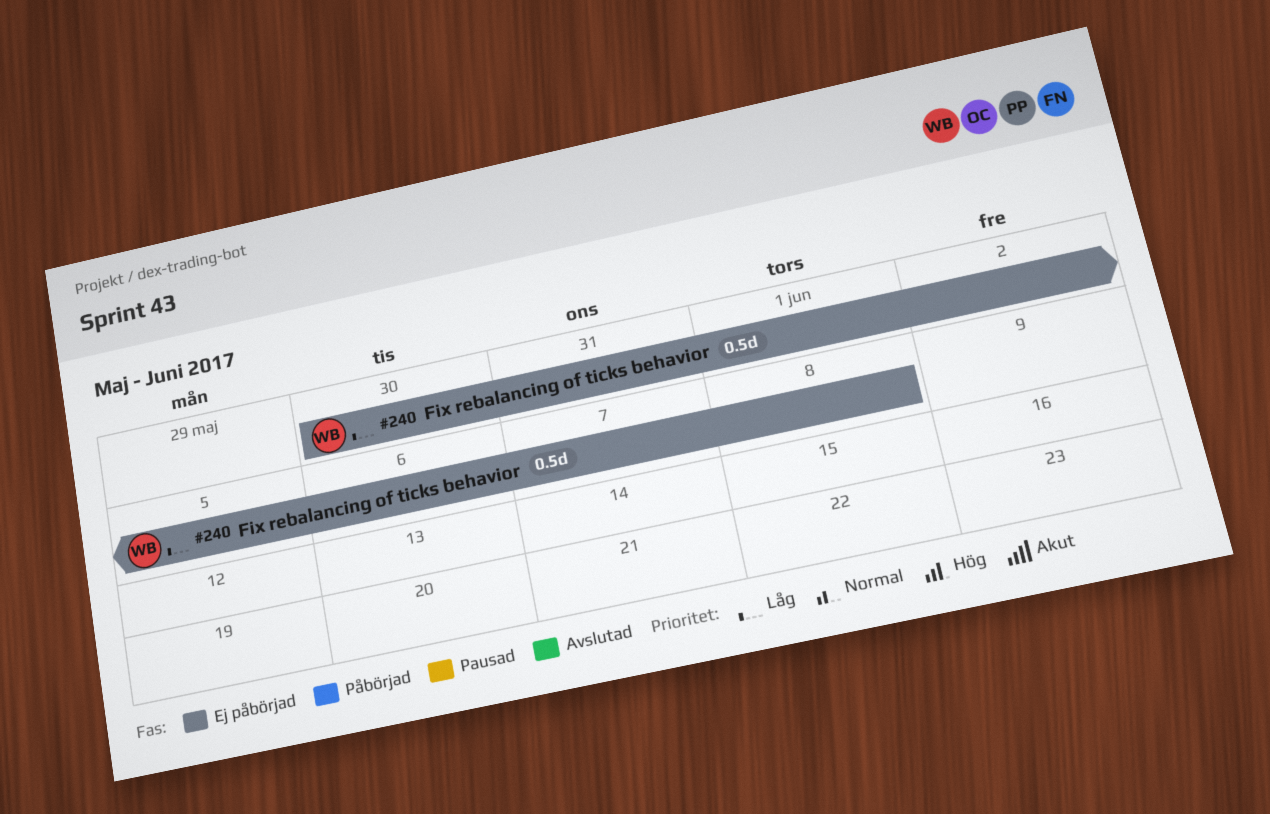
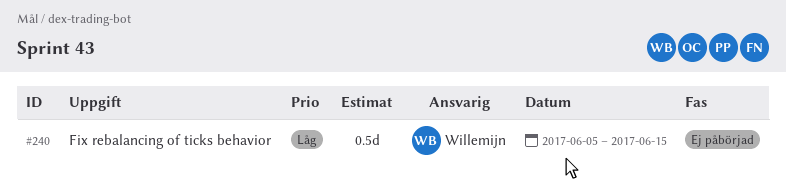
#240, start: May 30 -> Jun 5
#240, due: Jun 8 -> Jun 15

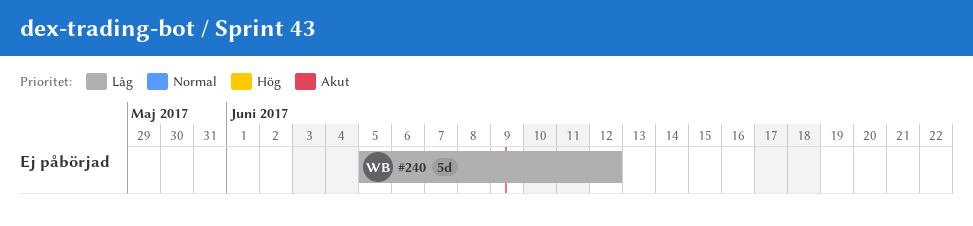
#240, estimate: 0.5d -> 5d
#240, due: Jun 15 -> Jun 12

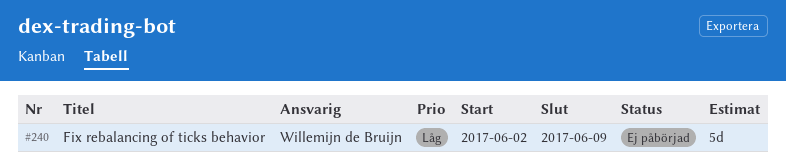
#240, start: Jun 5 -> Jun 2
#240, due: Jun 12 -> Jun 9

